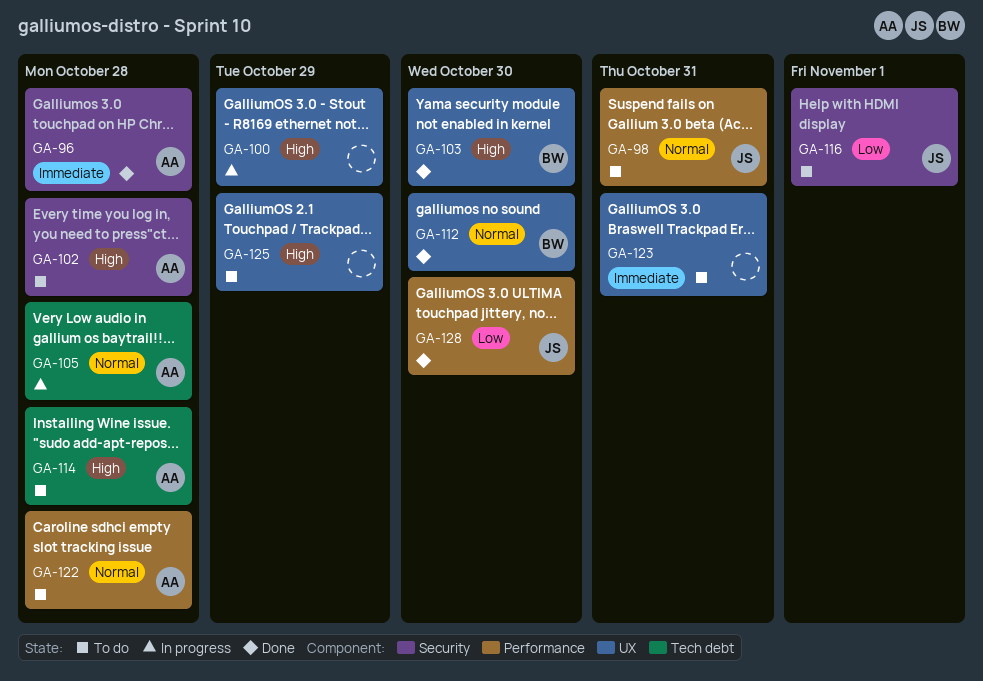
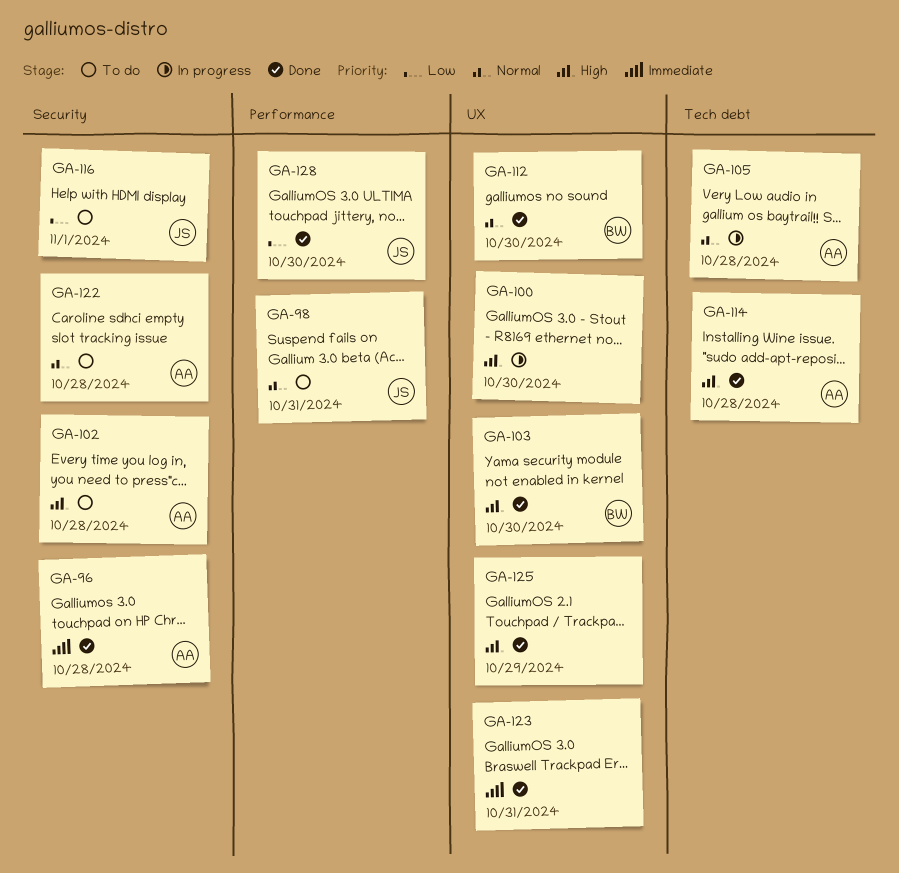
GA-100, due: Oct 29 -> Oct 30
GA-114, status: To do -> Done
GA-122, label: Performance -> Security
GA-123, status: To do -> Done
GA-125, status: To do -> Done

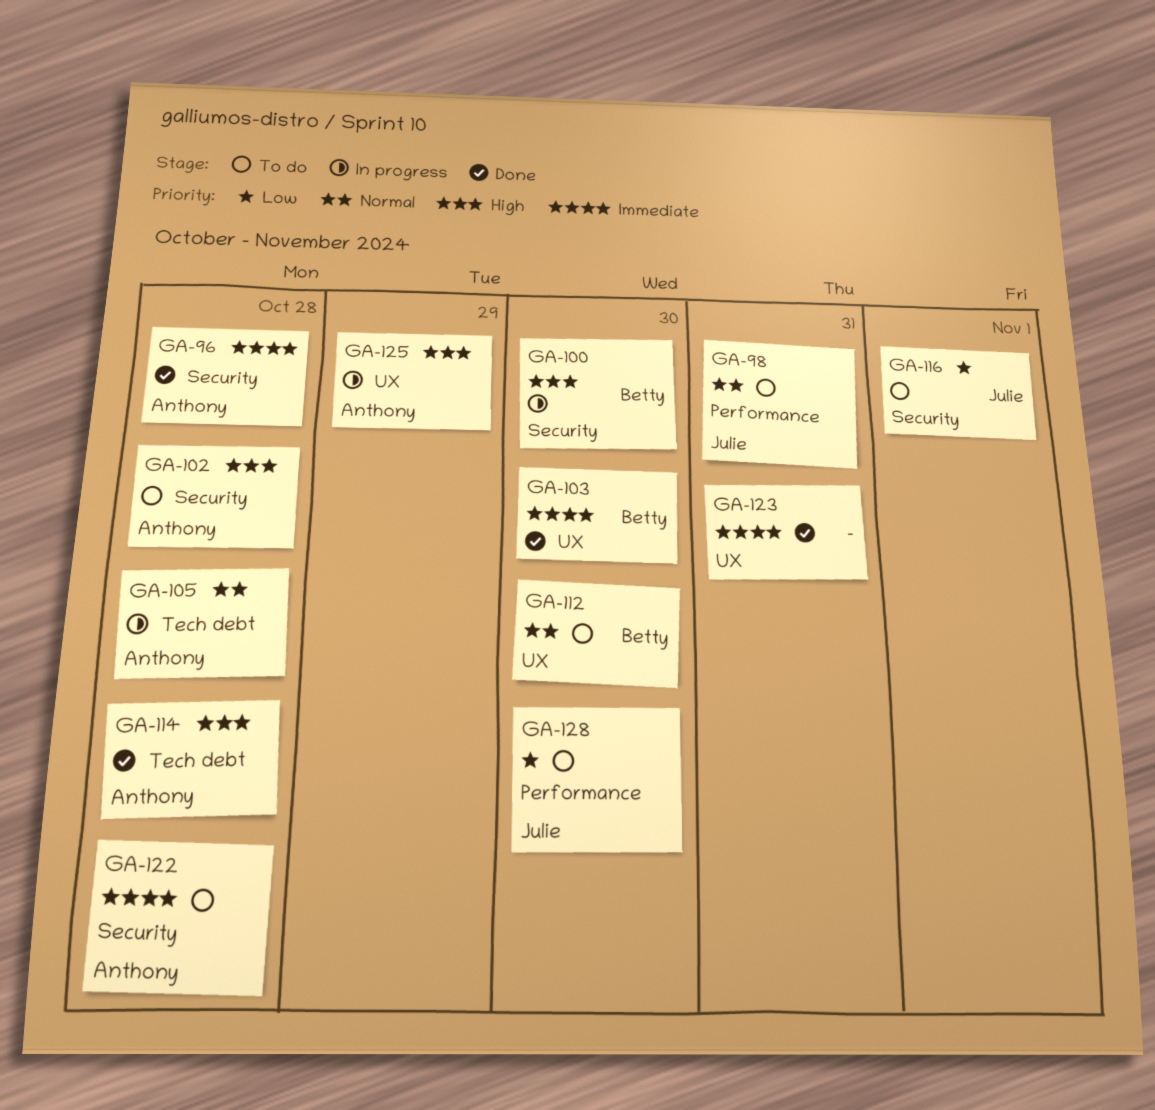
GA-100, owner: none -> Betty
GA-100, label: UX -> Security
GA-103, priority: High -> Immediate
GA-112, status: Done -> To do
GA-122, priority: Normal -> Immediate
GA-125, status: Done -> In progress
GA-125, owner: none -> Anthony
GA-128, status: Done -> To do

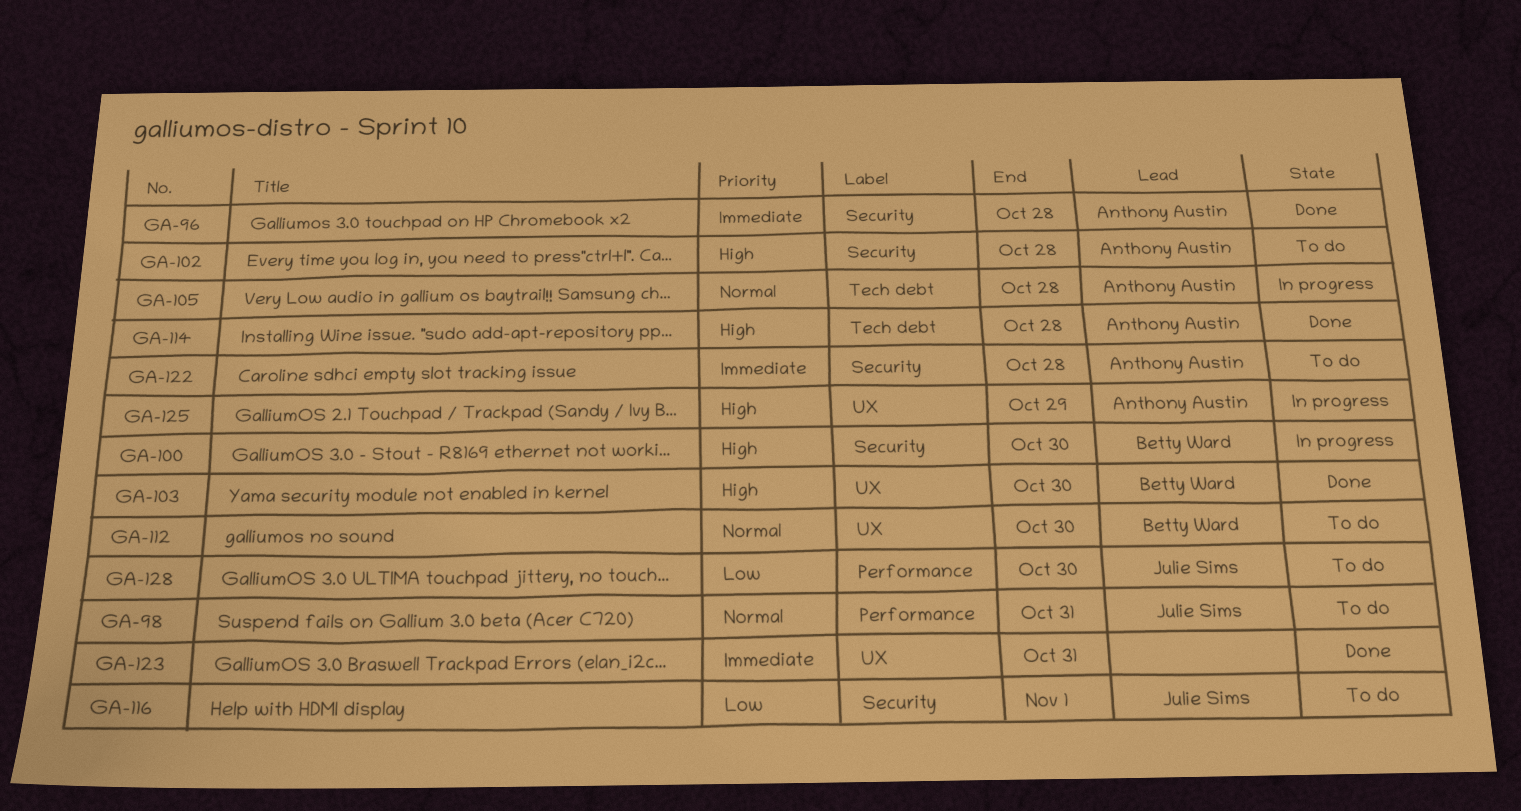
GA-103, priority: Immediate -> High

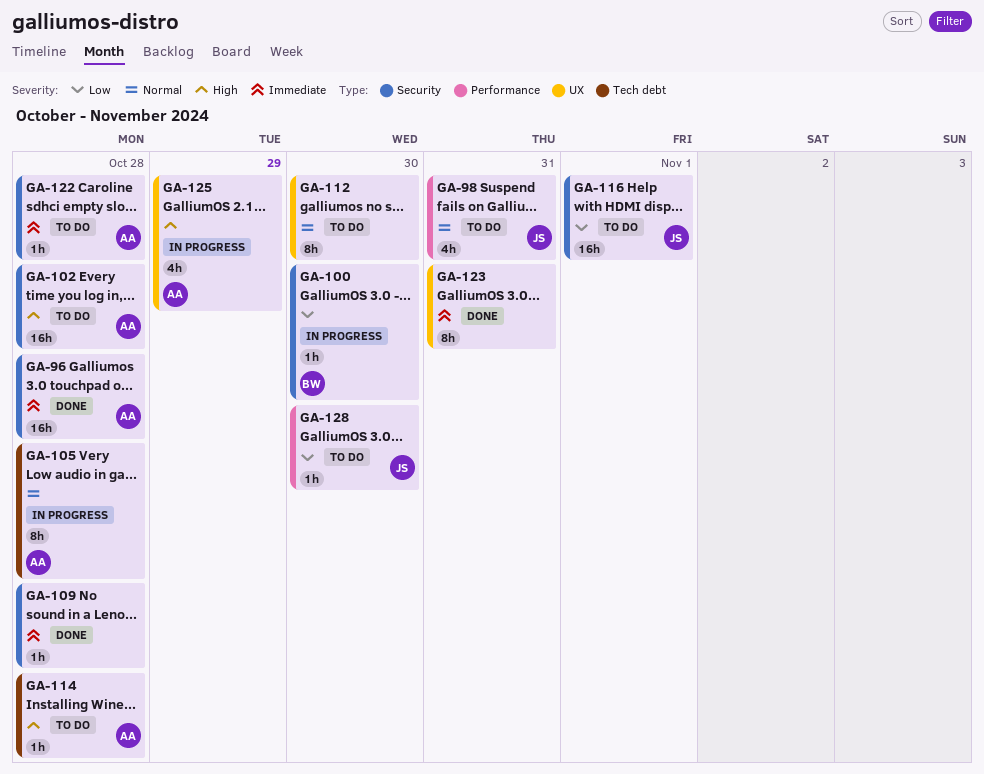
GA-100, priority: High -> Low
GA-103: present -> none
GA-109: none -> present
GA-112, owner: Betty Ward -> none
GA-114, status: Done -> To do

